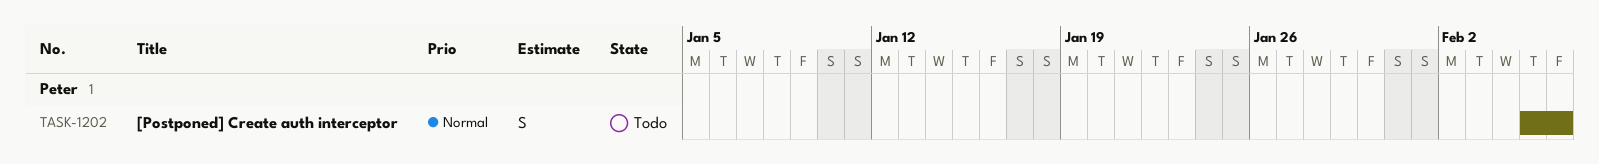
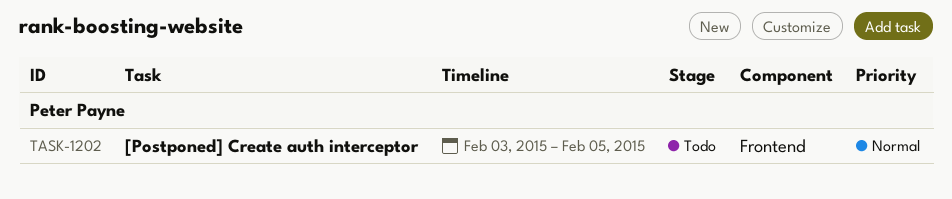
TASK-1202, start: Feb 5 -> Feb 3
TASK-1202, due: Feb 6 -> Feb 5

